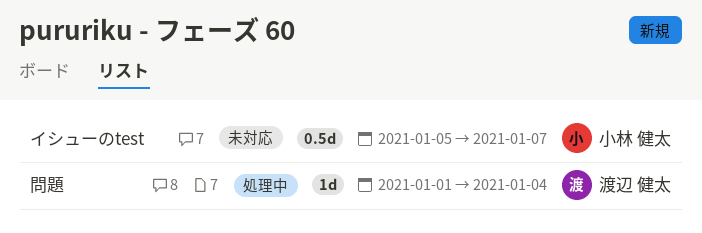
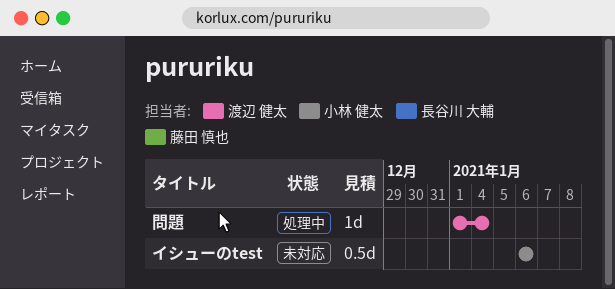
イシューのtest, start: Jan 5 -> Jan 6
イシューのtest, due: Jan 7 -> Jan 6

